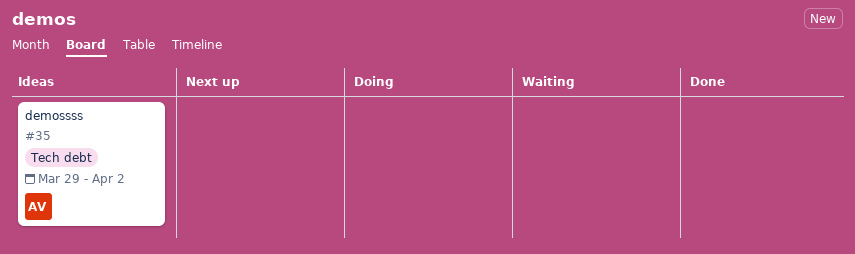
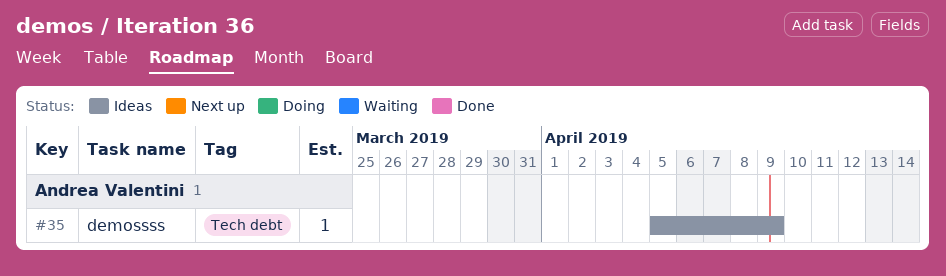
#35, start: Mar 29 -> Apr 5
#35, due: Apr 2 -> Apr 9

